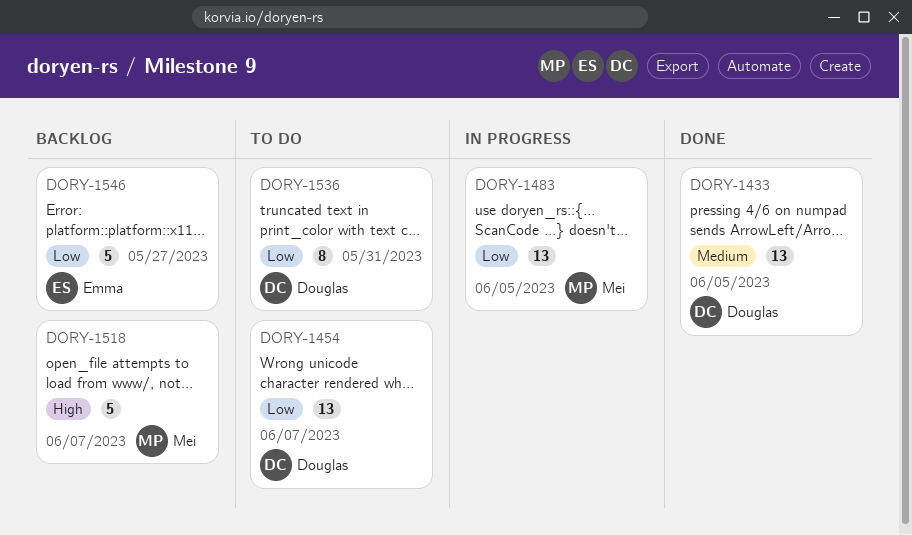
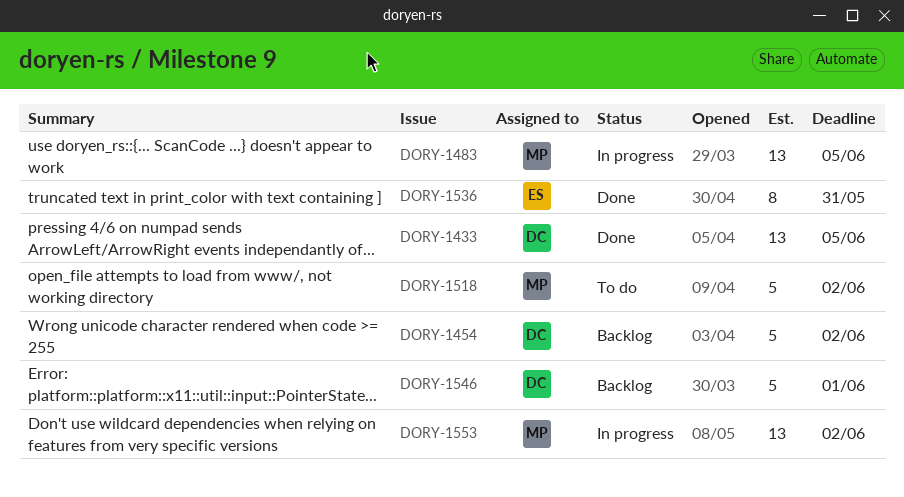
DORY-1454, status: To do -> Backlog
DORY-1454, estimate: 13 -> 5
DORY-1454, due: Jun 7 -> Jun 2
DORY-1518, status: Backlog -> To do
DORY-1518, due: Jun 7 -> Jun 2
DORY-1536, status: To do -> Done
DORY-1536, owner: Douglas -> Emma
DORY-1546, owner: Emma -> Douglas
DORY-1546, due: May 27 -> Jun 1
DORY-1553: none -> present

